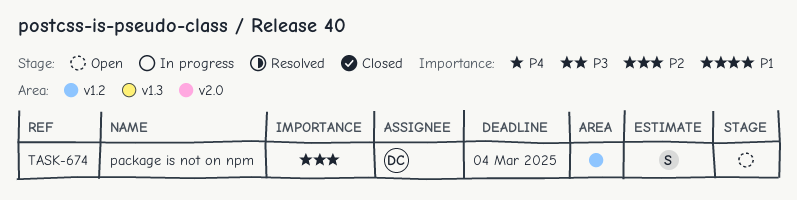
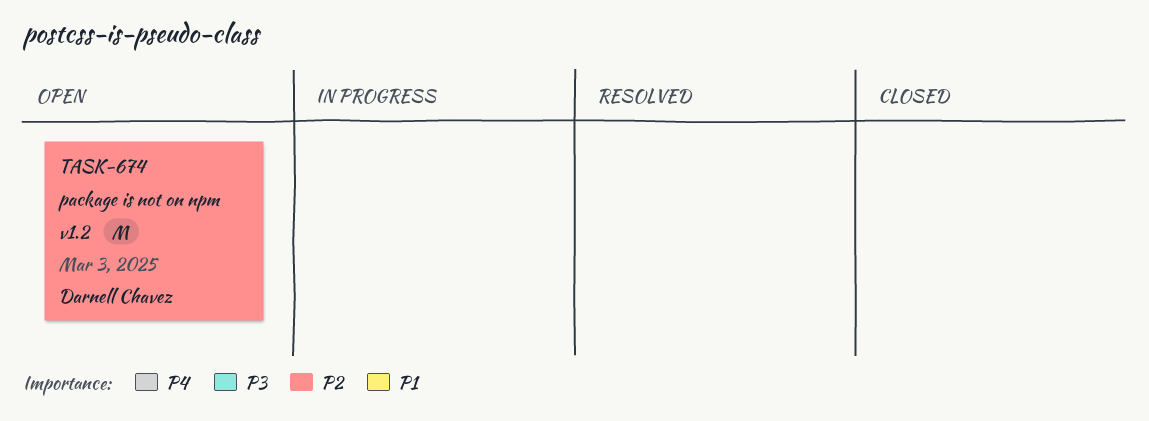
TASK-674, estimate: S -> M
TASK-674, due: Mar 4 -> Mar 3

